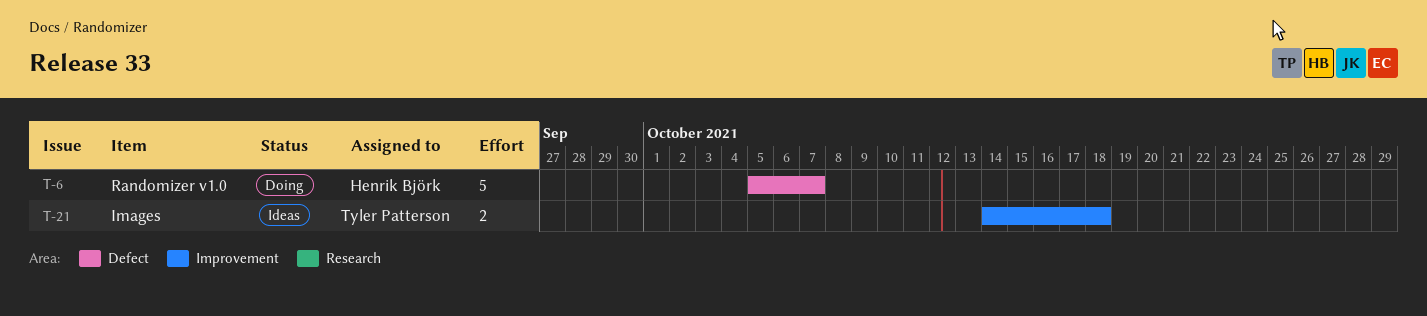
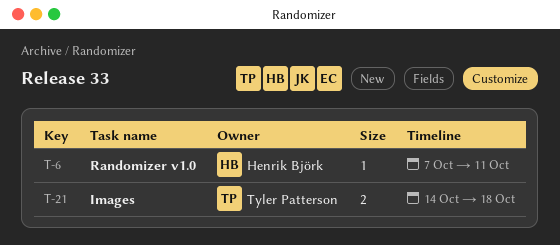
T-6, estimate: 5 -> 1
T-6, start: Oct 5 -> Oct 7
T-6, due: Oct 7 -> Oct 11

